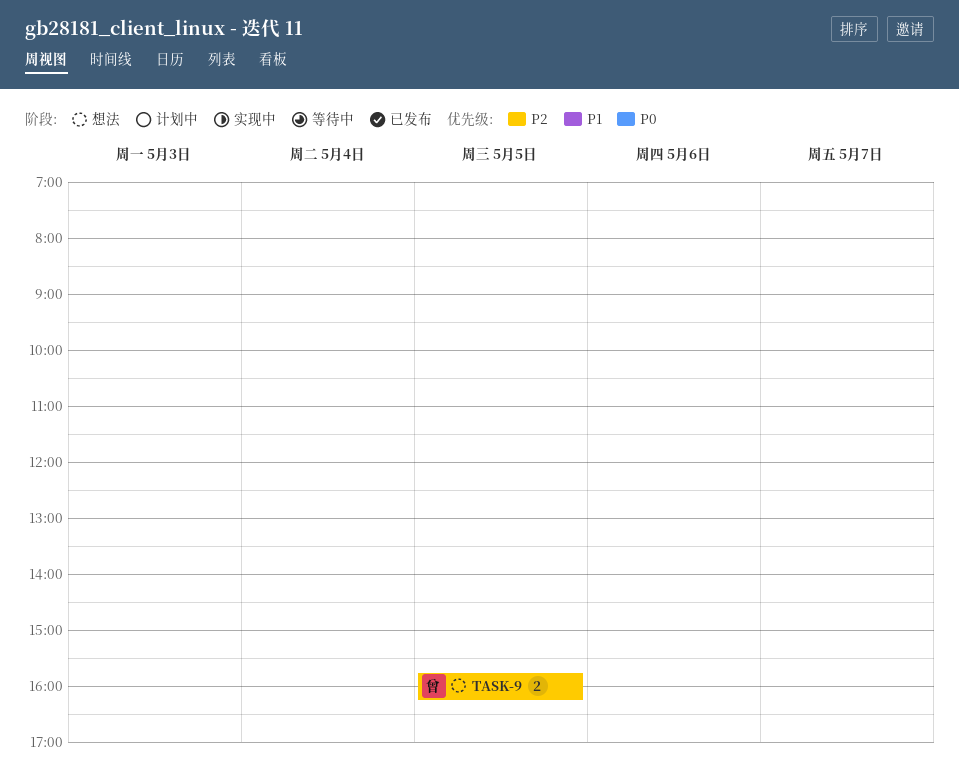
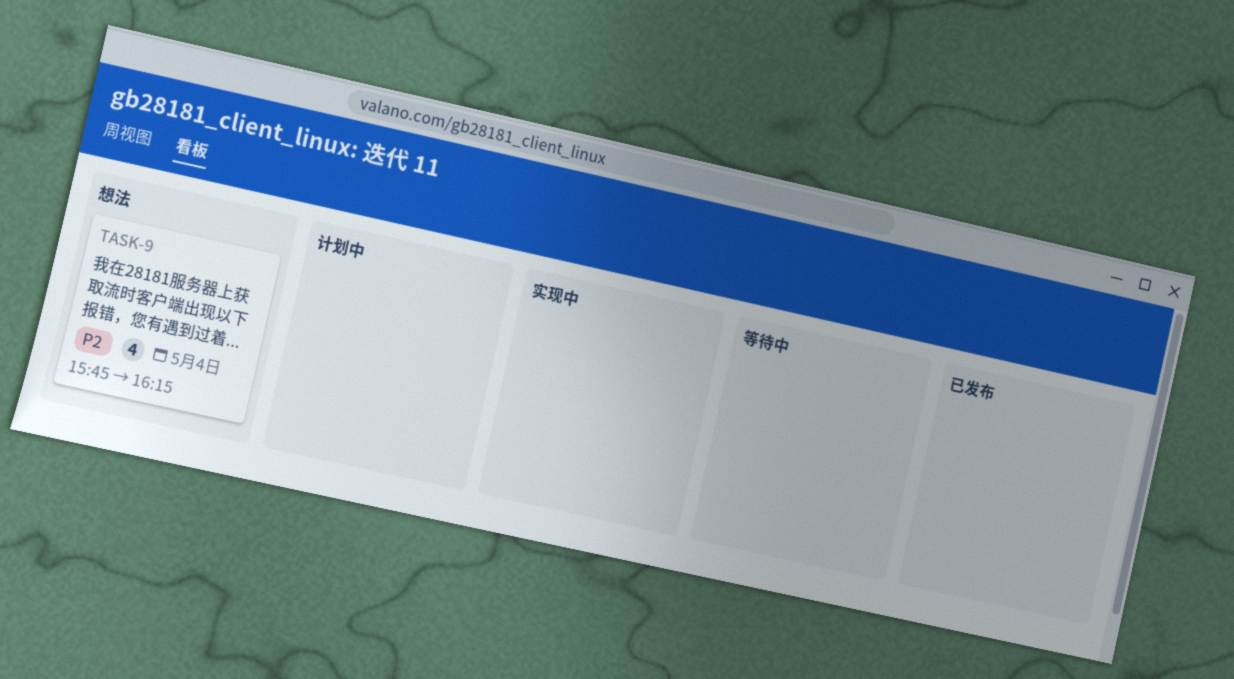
TASK-9, estimate: 2 -> 4
TASK-9, day: May 5 -> May 4

